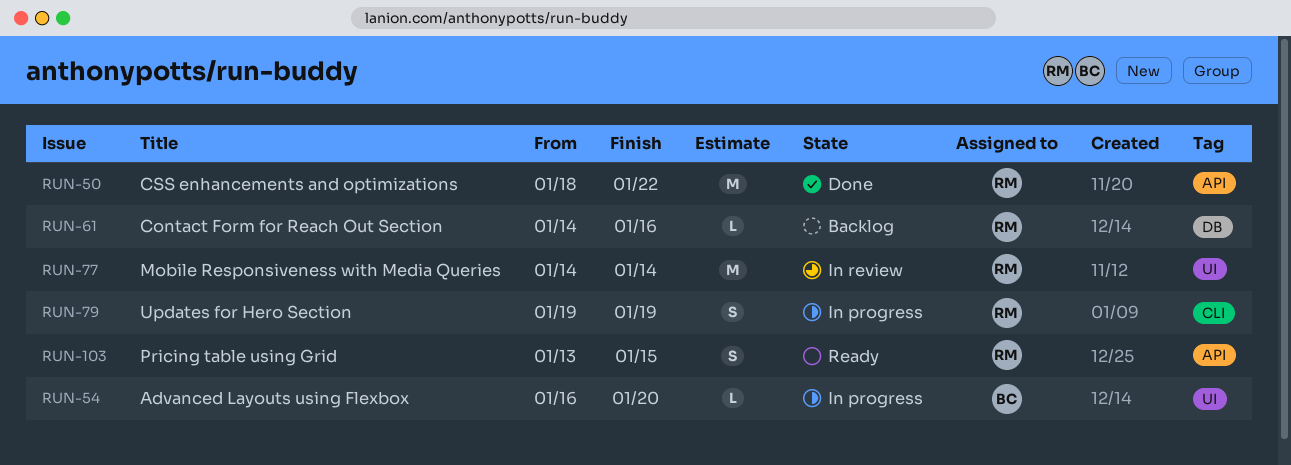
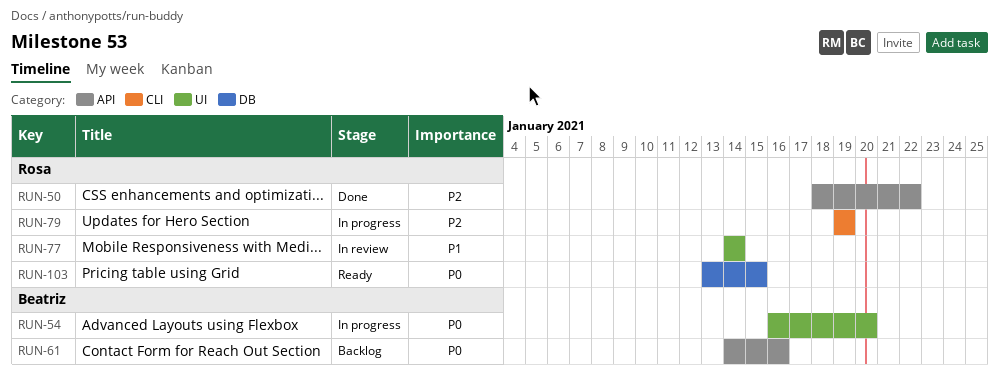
RUN-61, owner: Rosa -> Beatriz
RUN-61, label: DB -> API
RUN-103, label: API -> DB

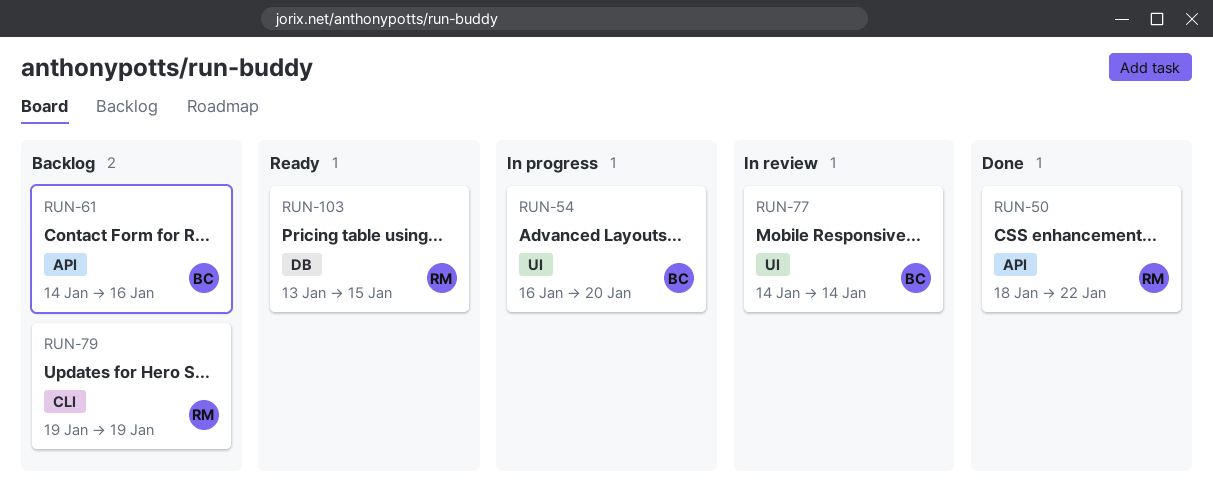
RUN-77, owner: Rosa -> Beatriz
RUN-79, status: In progress -> Backlog

